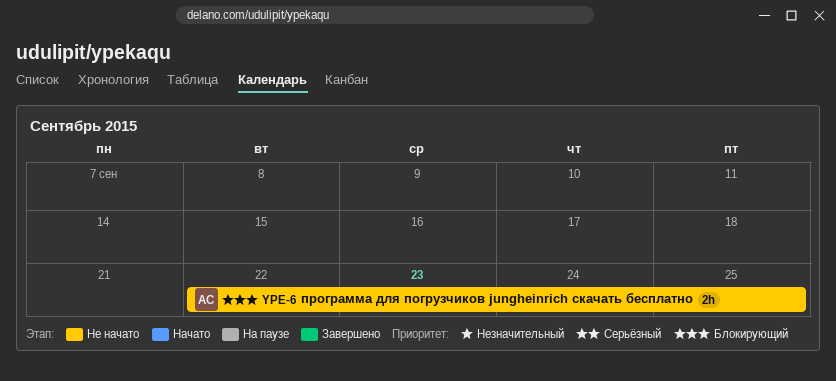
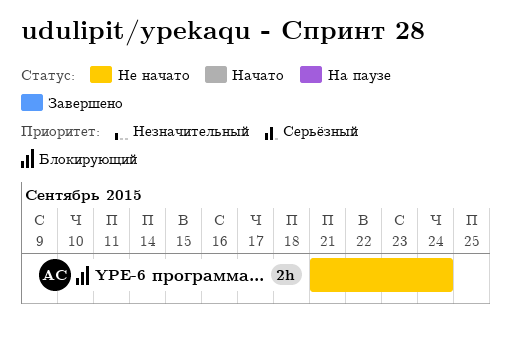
YPE-6, start: Sep 22 -> Sep 21
YPE-6, due: Sep 25 -> Sep 24

